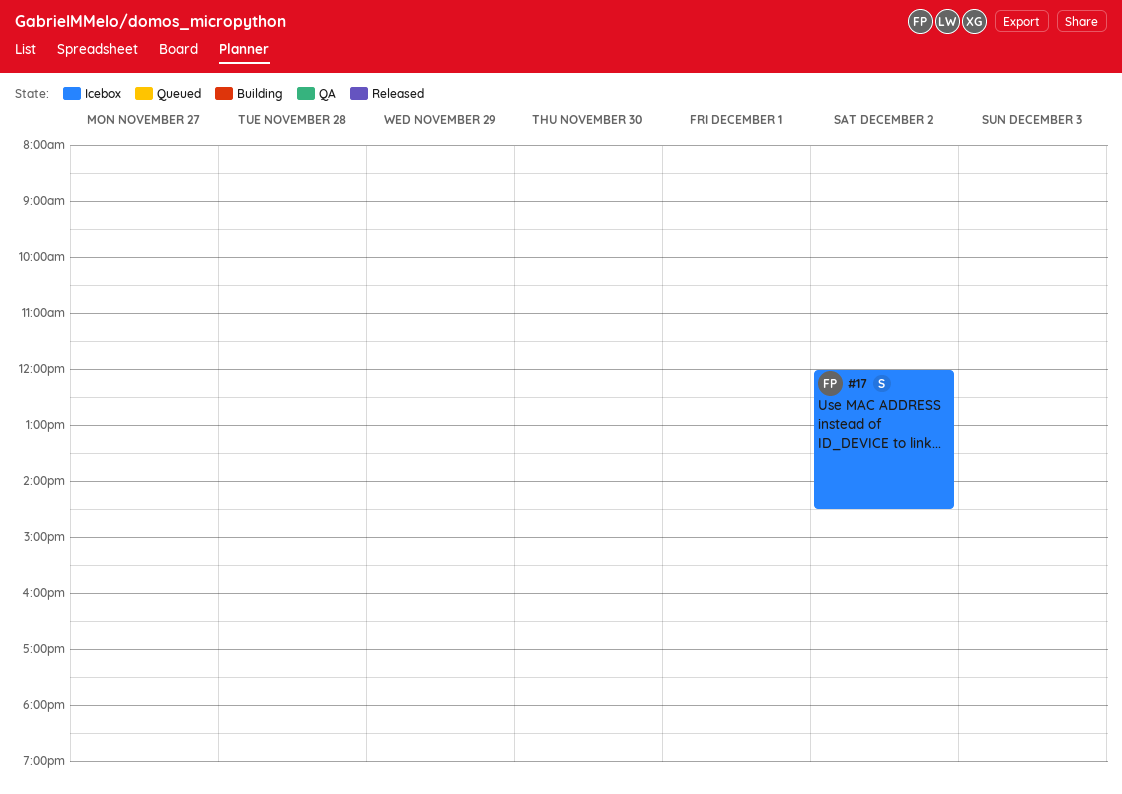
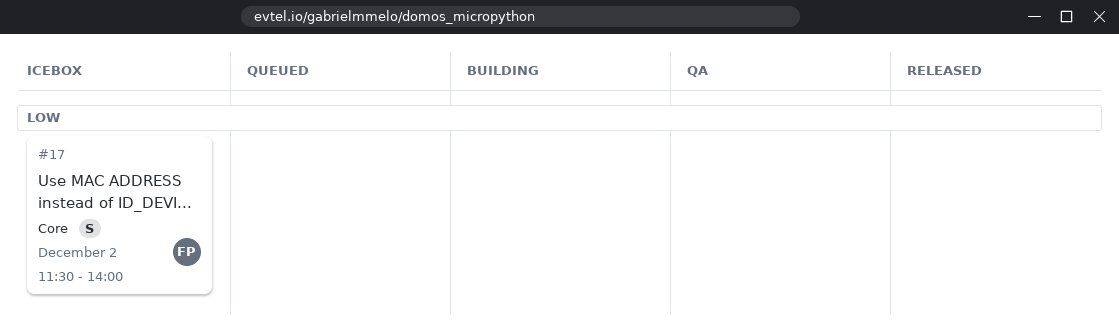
#17, begins: 12:00 -> 11:30
#17, ends: 14:30 -> 14:00

